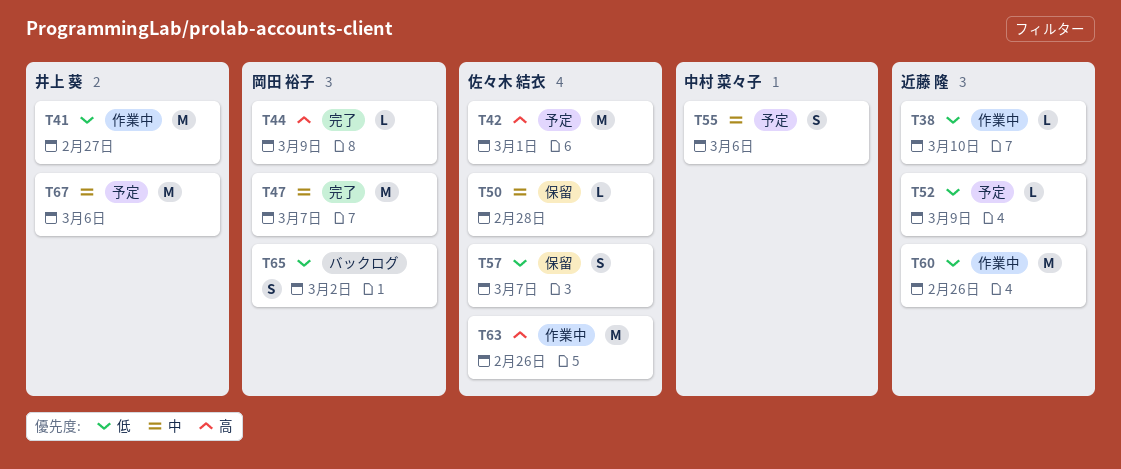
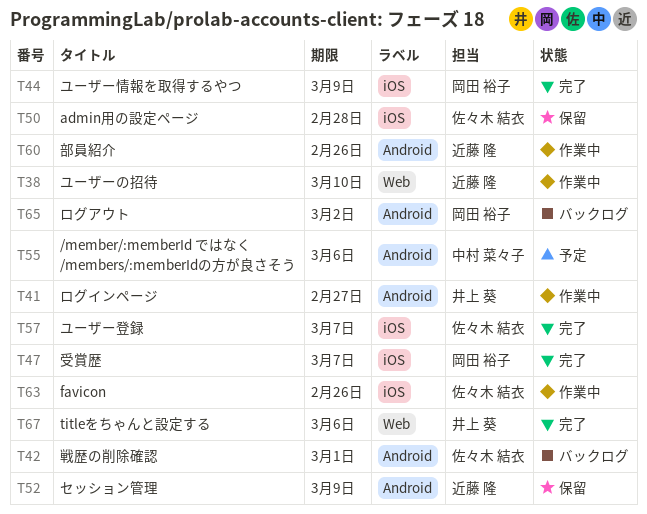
T42, status: 予定 -> バックログ
T52, status: 予定 -> 保留
T57, status: 保留 -> 完了
T67, status: 予定 -> 完了

